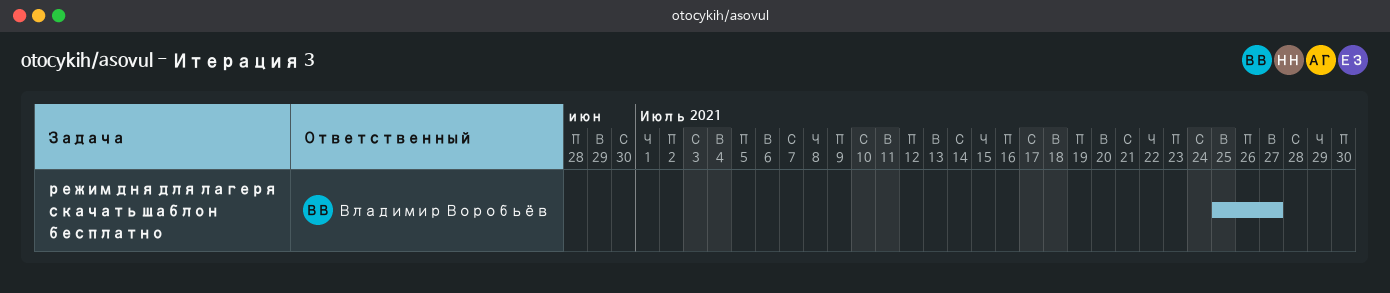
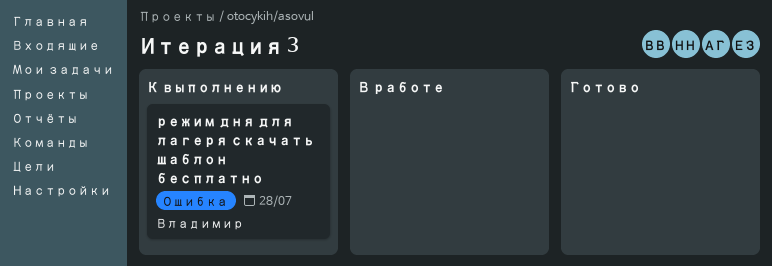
режим дня для лагеря скачать шаблон бесплатно, due: Jul 27 -> Jul 28

